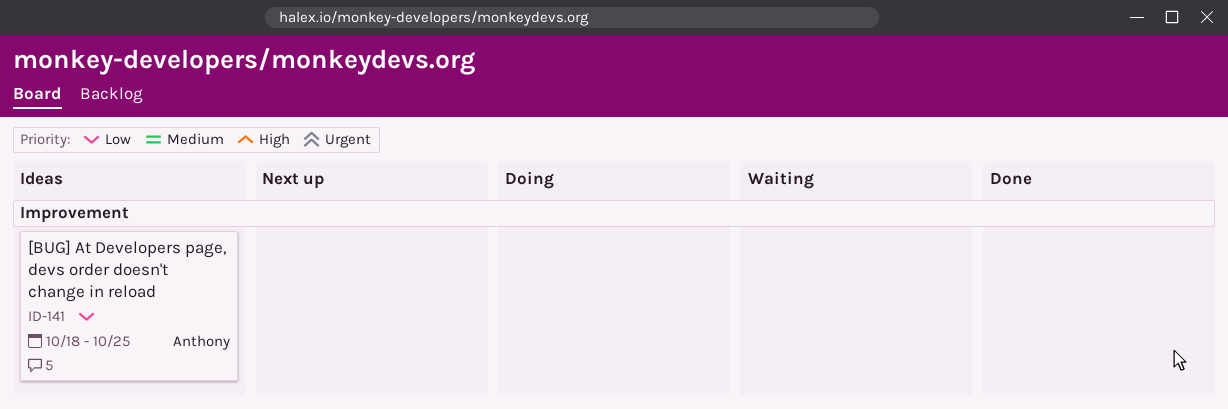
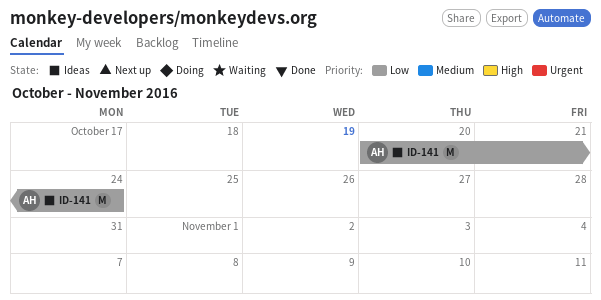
ID-141, start: Oct 18 -> Oct 20
ID-141, due: Oct 25 -> Oct 24

